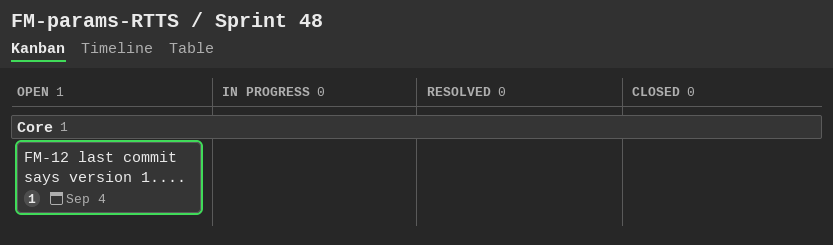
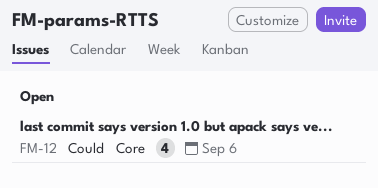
FM-12, estimate: 1 -> 4
FM-12, due: Sep 4 -> Sep 6

